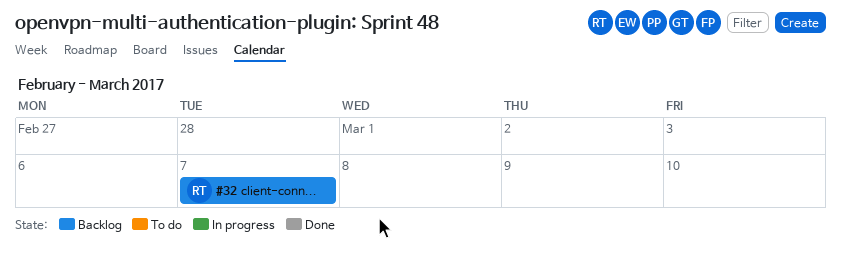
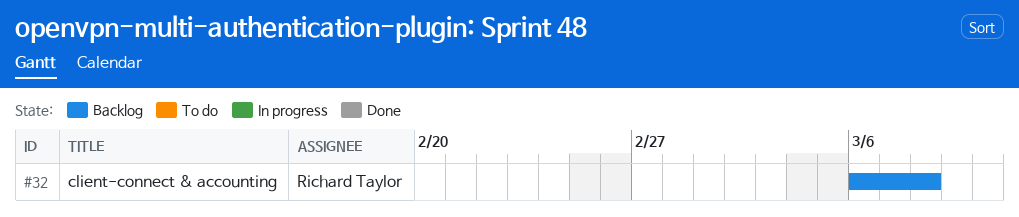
#32, start: Mar 7 -> Mar 6
#32, due: Mar 7 -> Mar 8

